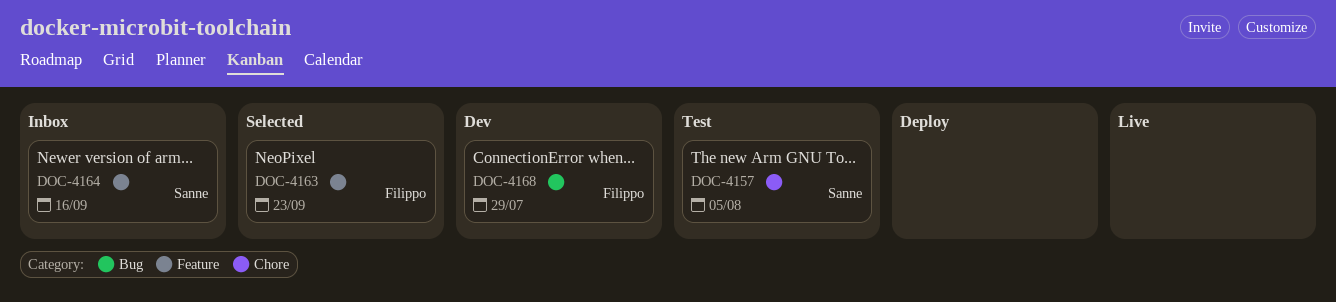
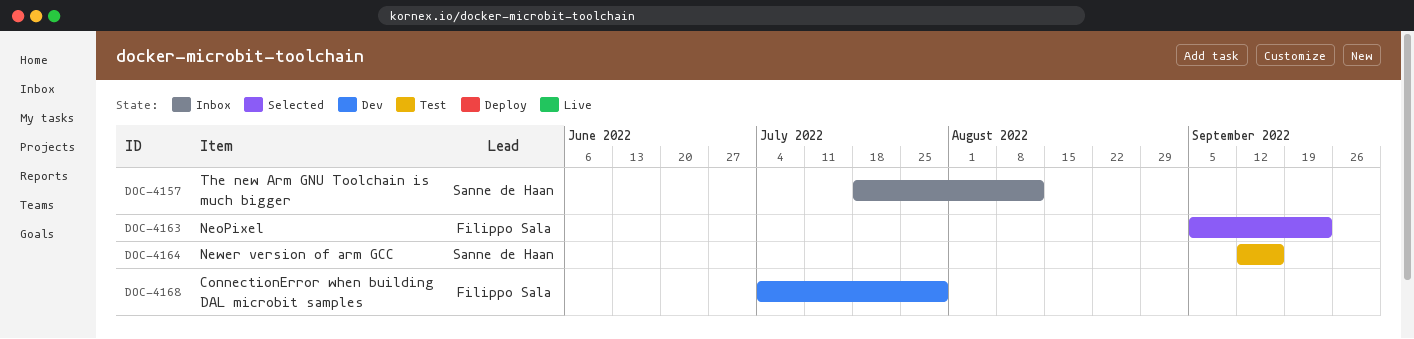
DOC-4157, status: Test -> Inbox
DOC-4157, due: Aug 5 -> Aug 12
DOC-4164, status: Inbox -> Test

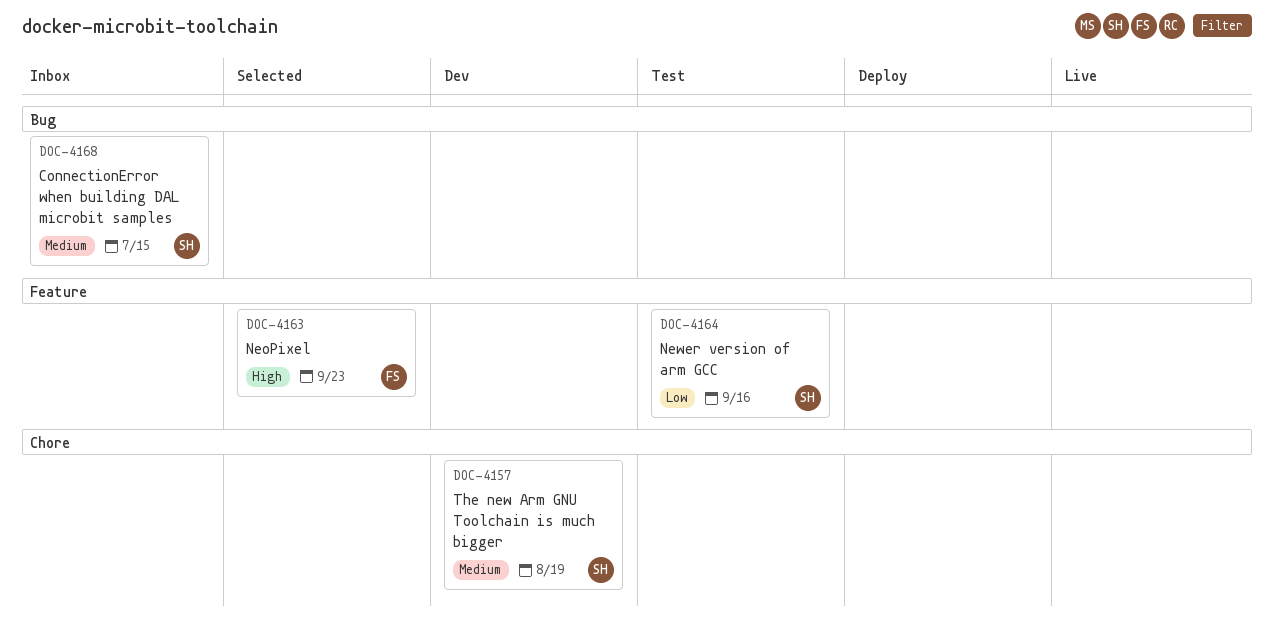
DOC-4157, status: Inbox -> Dev
DOC-4157, due: Aug 12 -> Aug 19
DOC-4168, status: Dev -> Inbox
DOC-4168, owner: Filippo Sala -> Sanne de Haan
DOC-4168, due: Jul 29 -> Jul 15

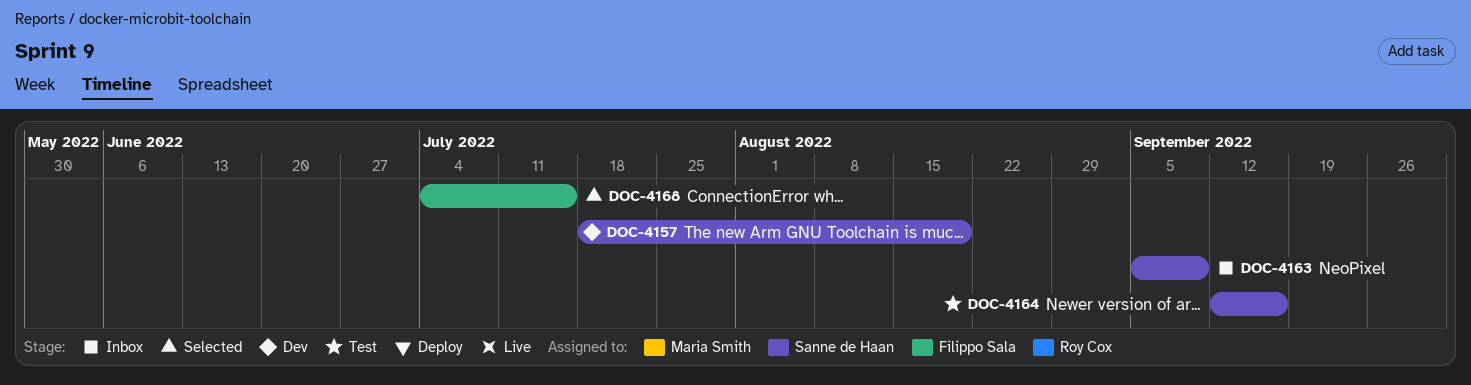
DOC-4163, status: Selected -> Inbox
DOC-4163, owner: Filippo Sala -> Sanne de Haan
DOC-4163, due: Sep 23 -> Sep 9
DOC-4168, status: Inbox -> Selected
DOC-4168, owner: Sanne de Haan -> Filippo Sala

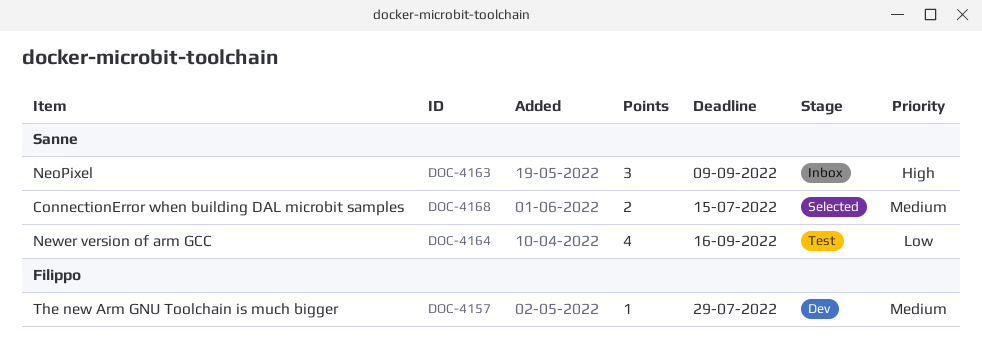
DOC-4157, owner: Sanne de Haan -> Filippo Sala
DOC-4157, due: Aug 19 -> Jul 29
DOC-4168, owner: Filippo Sala -> Sanne de Haan

